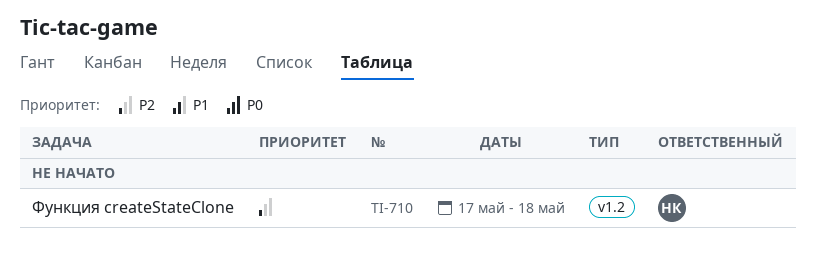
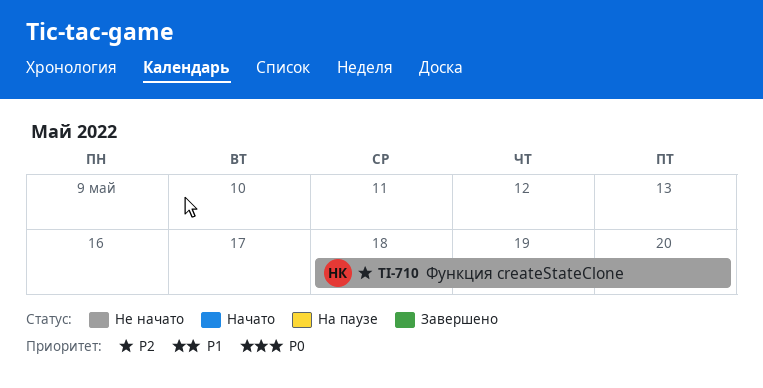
TI-710, start: May 17 -> May 18
TI-710, due: May 18 -> May 20

